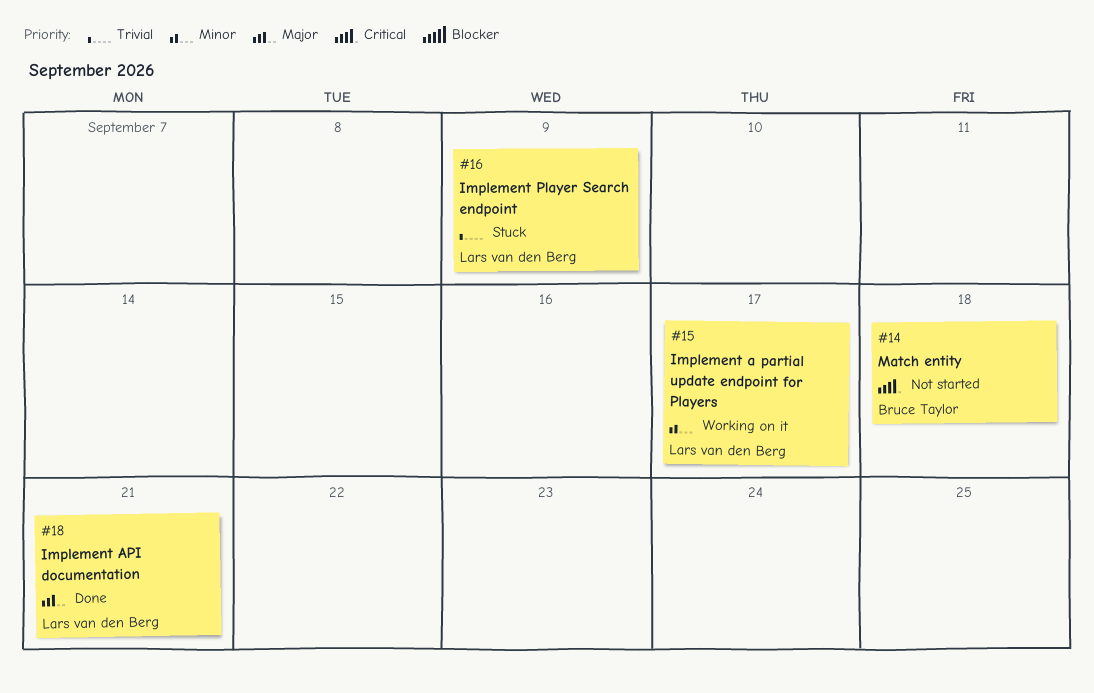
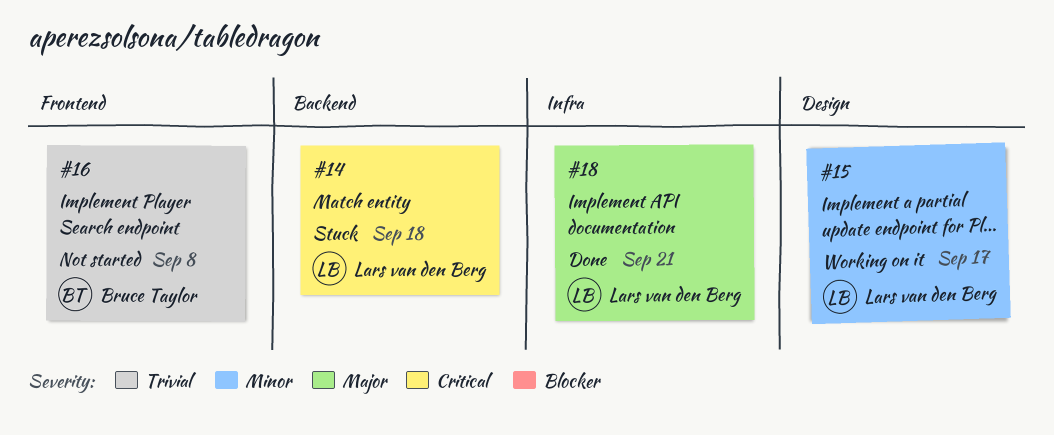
#14, status: Not started -> Stuck
#14, owner: Bruce Taylor -> Lars van den Berg
#16, status: Stuck -> Not started
#16, owner: Lars van den Berg -> Bruce Taylor
#16, due: Sep 9 -> Sep 8

